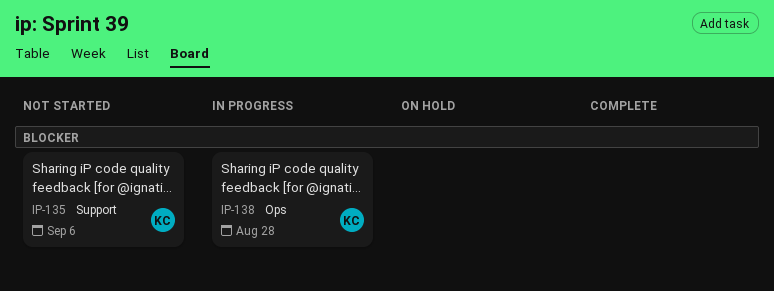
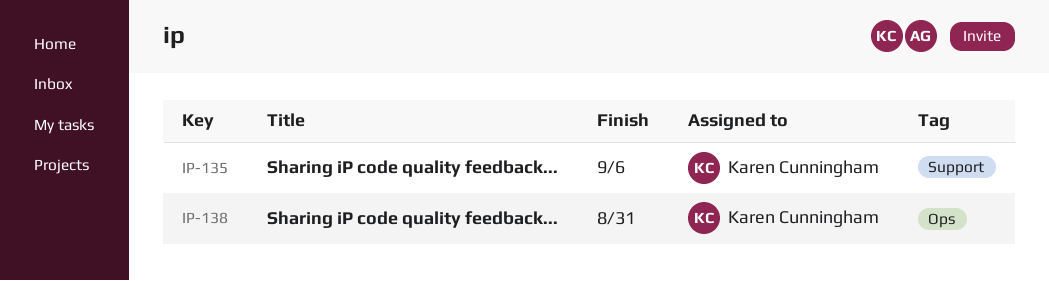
IP-138, due: Aug 28 -> Aug 31

